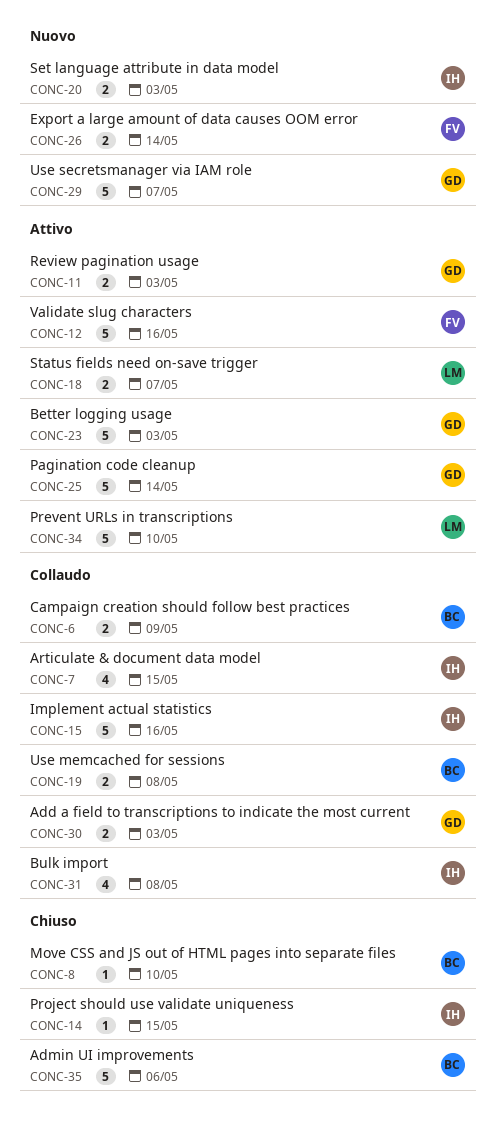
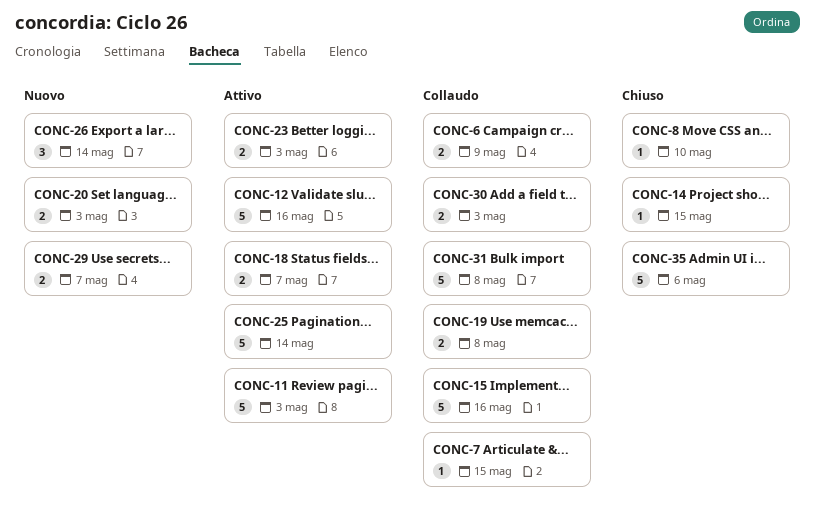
CONC-7, estimate: 4 -> 1
CONC-11, estimate: 2 -> 5
CONC-23, estimate: 5 -> 2
CONC-26, estimate: 2 -> 3
CONC-29, estimate: 5 -> 2
CONC-31, estimate: 4 -> 5
CONC-34: present -> none

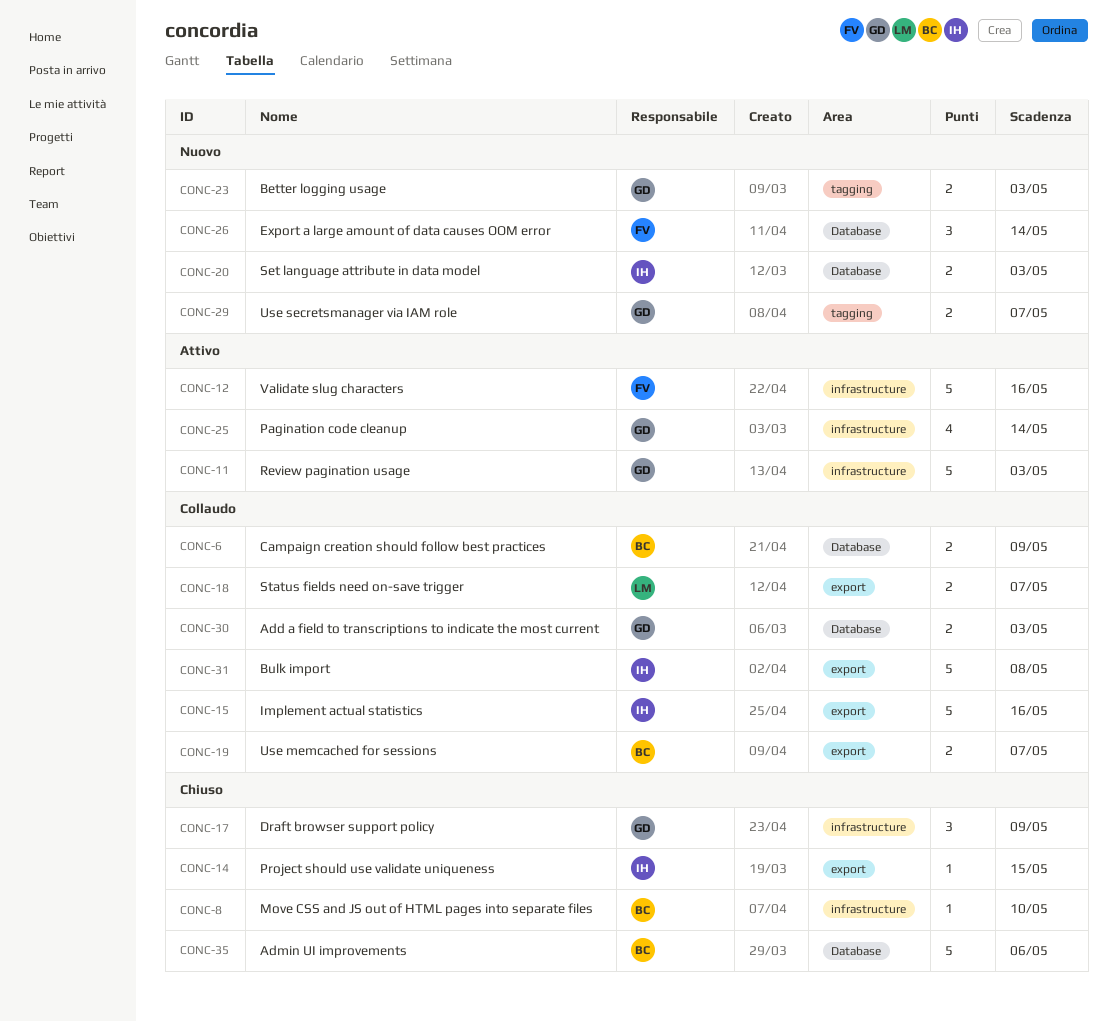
CONC-7: present -> none
CONC-17: none -> present
CONC-18, status: Attivo -> Collaudo
CONC-19, due: May 8 -> May 7
CONC-23, status: Attivo -> Nuovo
CONC-25, estimate: 5 -> 4

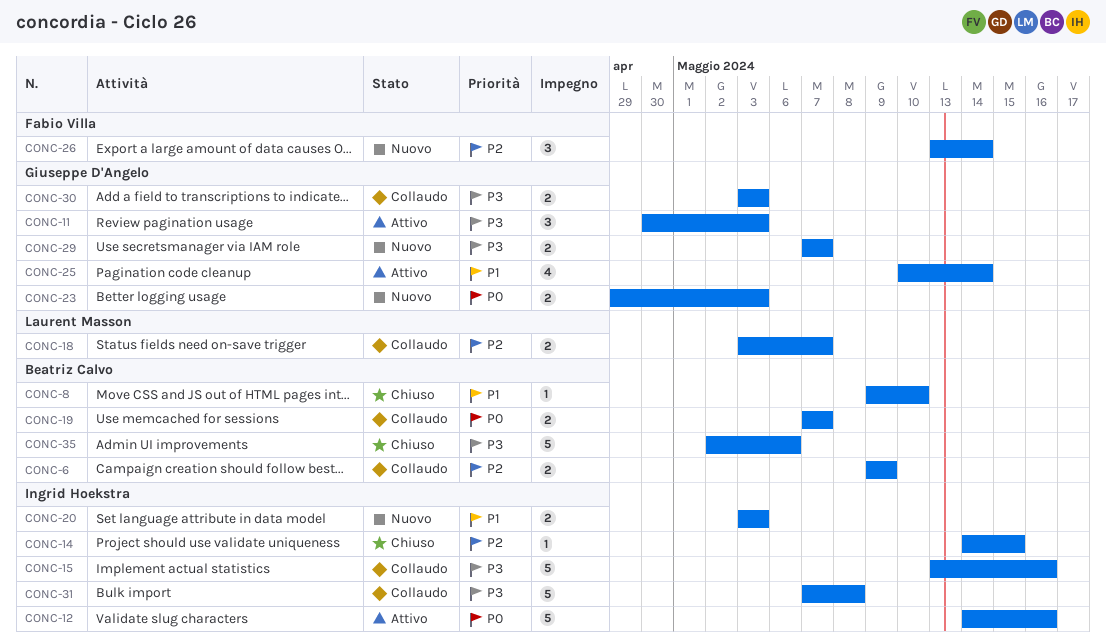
CONC-11, estimate: 5 -> 3
CONC-12, owner: Fabio Villa -> Ingrid Hoekstra
CONC-17: present -> none

